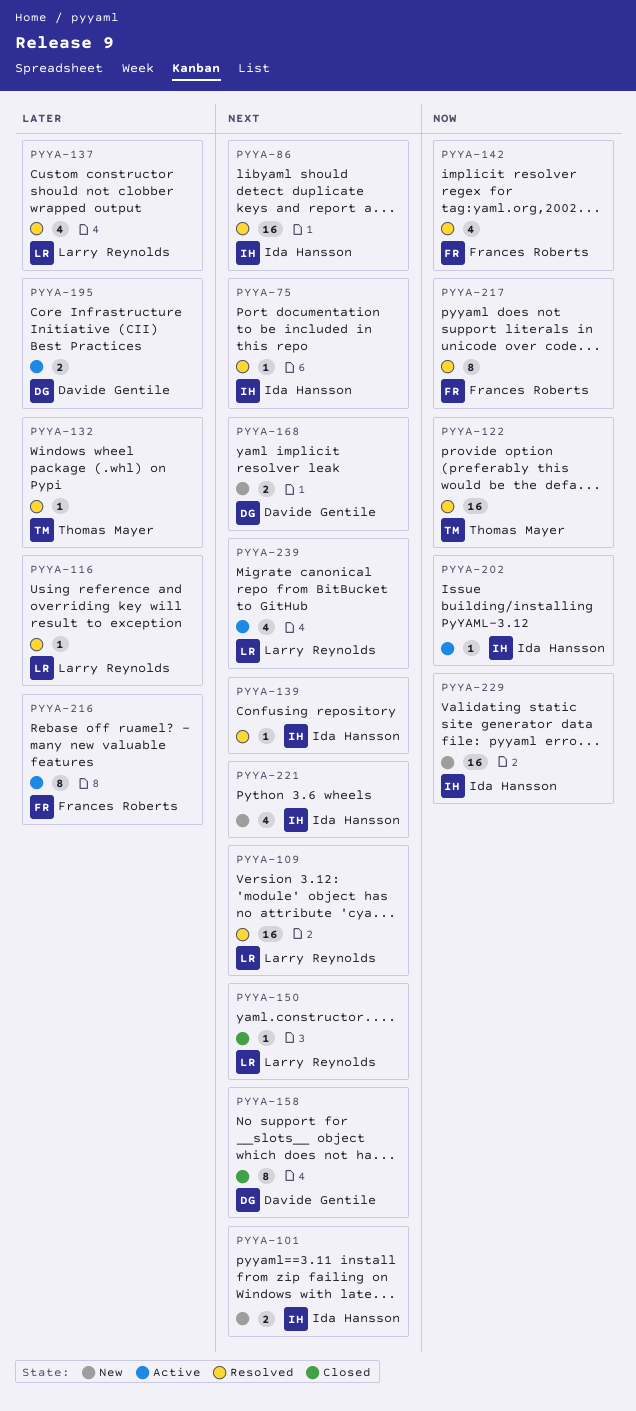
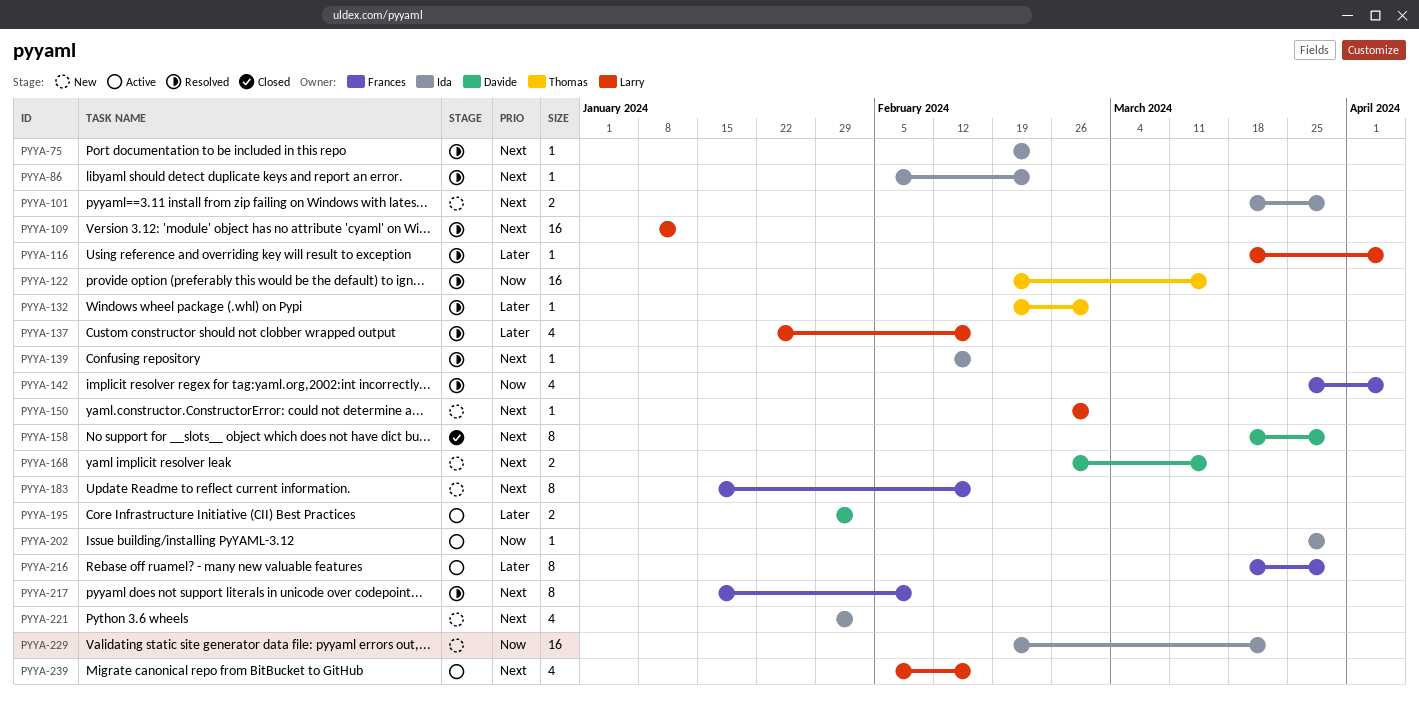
PYYA-86, estimate: 16 -> 1
PYYA-150, status: Closed -> New
PYYA-183: none -> present
PYYA-217, priority: Now -> Next

